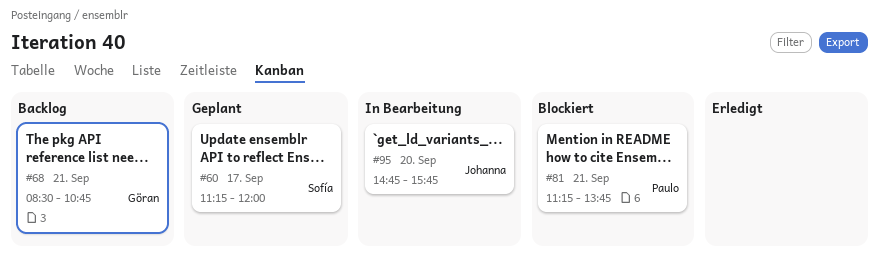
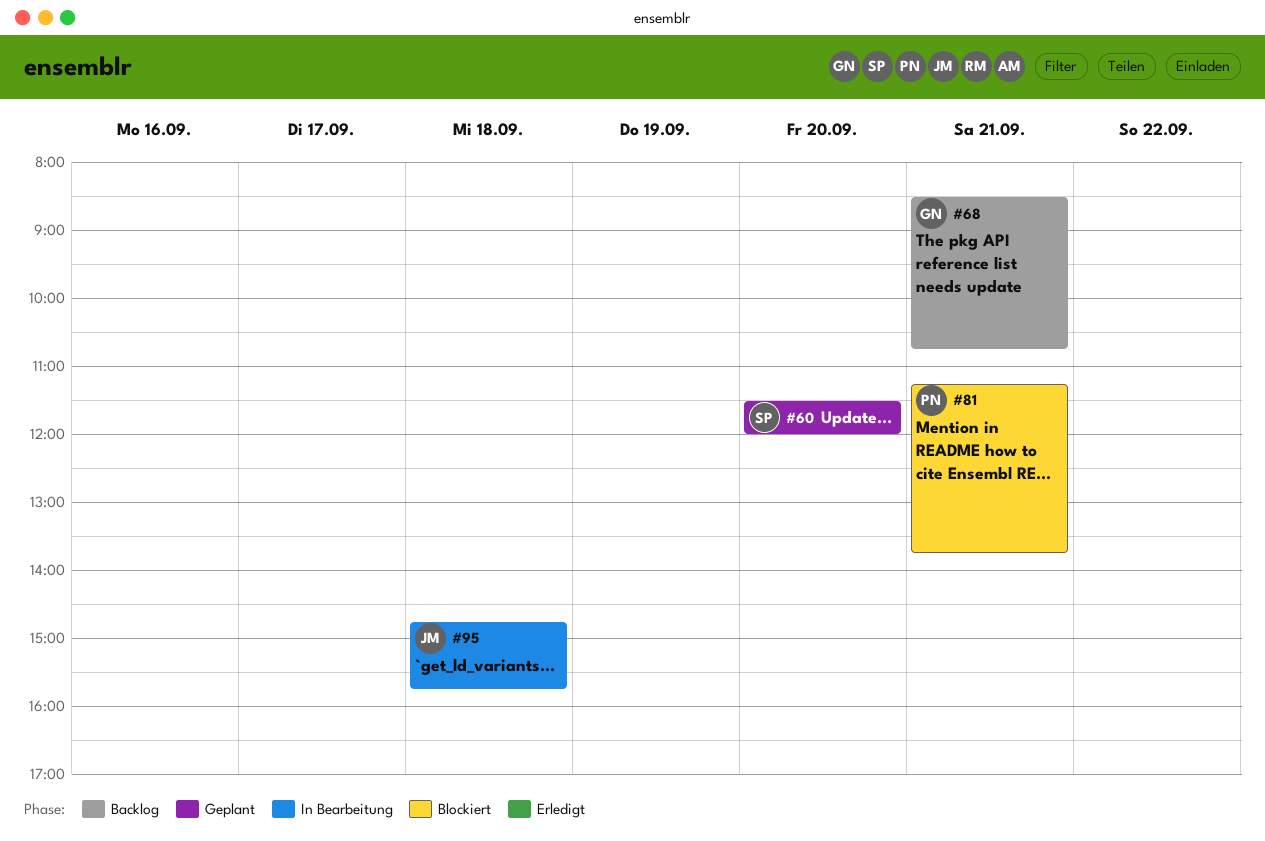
#60, day: Sep 17 -> Sep 20
#60, begins: 11:15 -> 11:30
#95, day: Sep 20 -> Sep 18

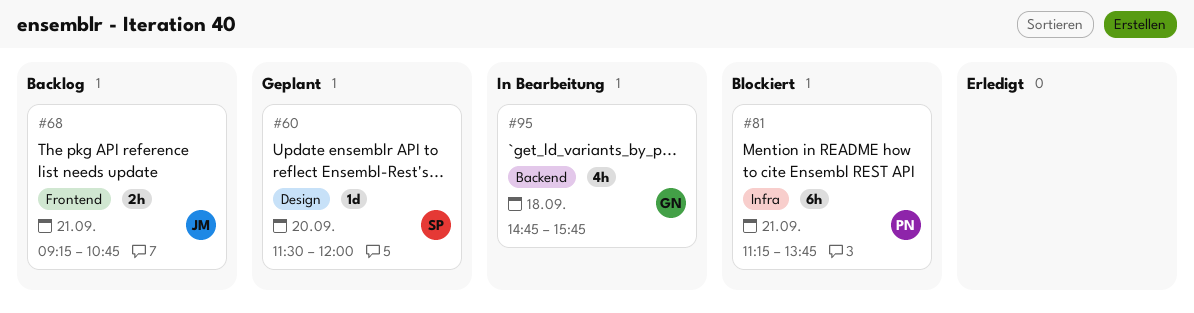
#68, owner: GN -> JM
#68, begins: 08:30 -> 09:15
#95, owner: JM -> GN

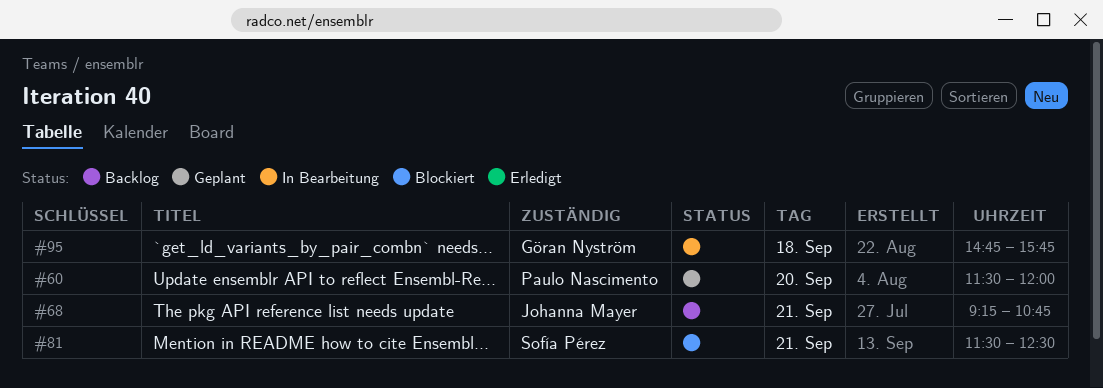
#60, owner: Sofía Pérez -> Paulo Nascimento
#81, owner: Paulo Nascimento -> Sofía Pérez
#81, begins: 11:15 -> 11:30
#81, ends: 13:45 -> 12:30

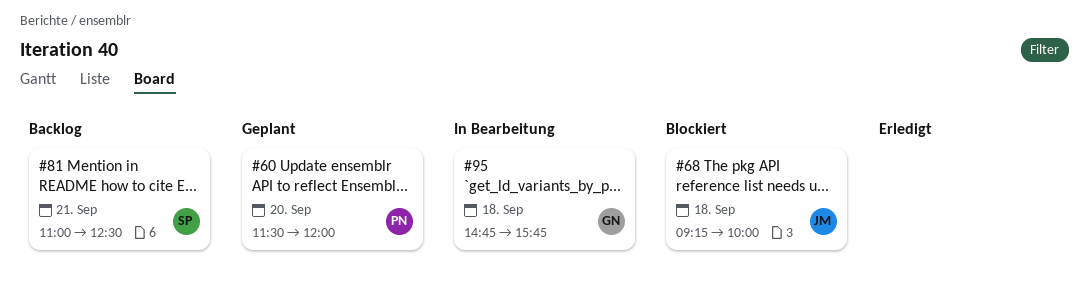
#68, status: Backlog -> Blockiert
#68, day: Sep 21 -> Sep 18
#68, ends: 10:45 -> 10:00
#81, status: Blockiert -> Backlog
#81, begins: 11:30 -> 11:00

